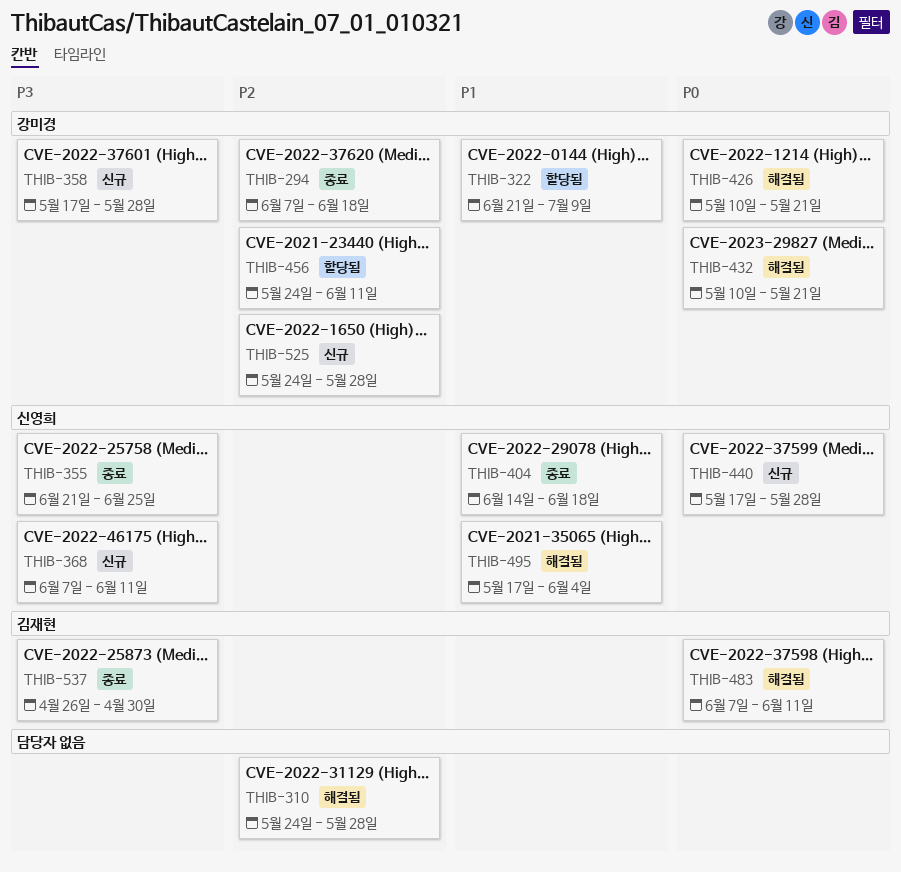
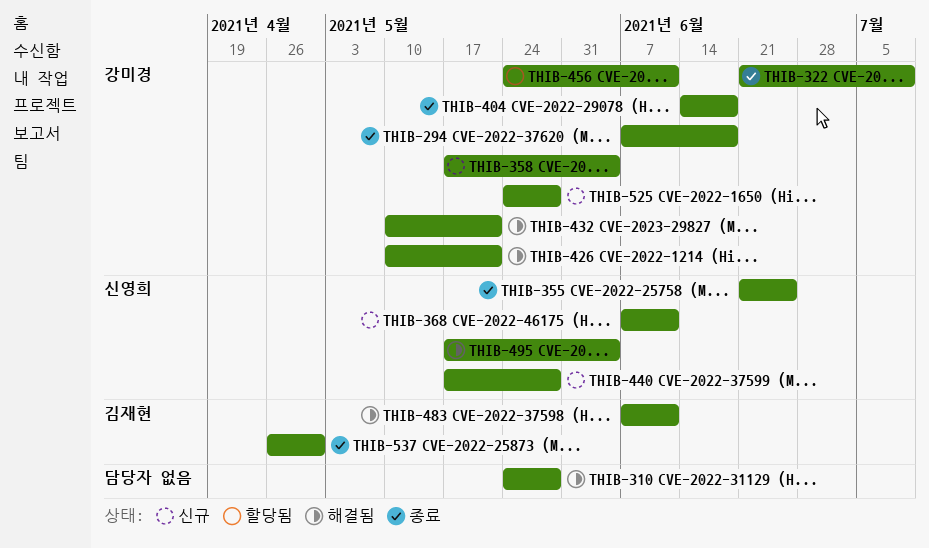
THIB-322, status: 할당됨 -> 종료
THIB-358, due: May 28 -> Jun 4
THIB-404, owner: 신영희 -> 강미경

